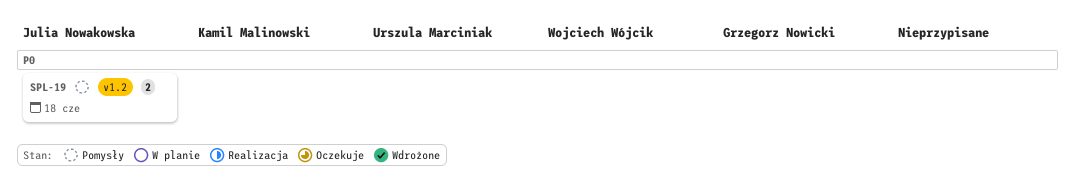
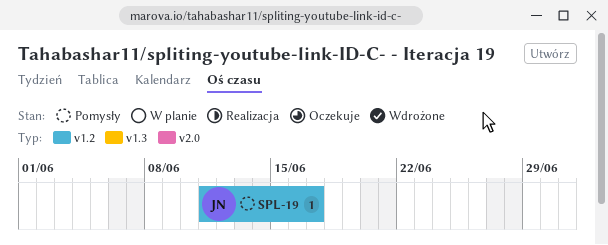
SPL-19, estimate: 2 -> 1
SPL-19, due: Jun 18 -> Jun 17

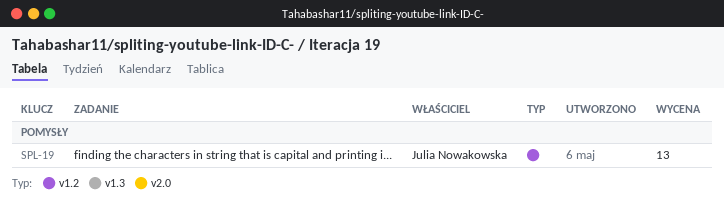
SPL-19, estimate: 1 -> 13

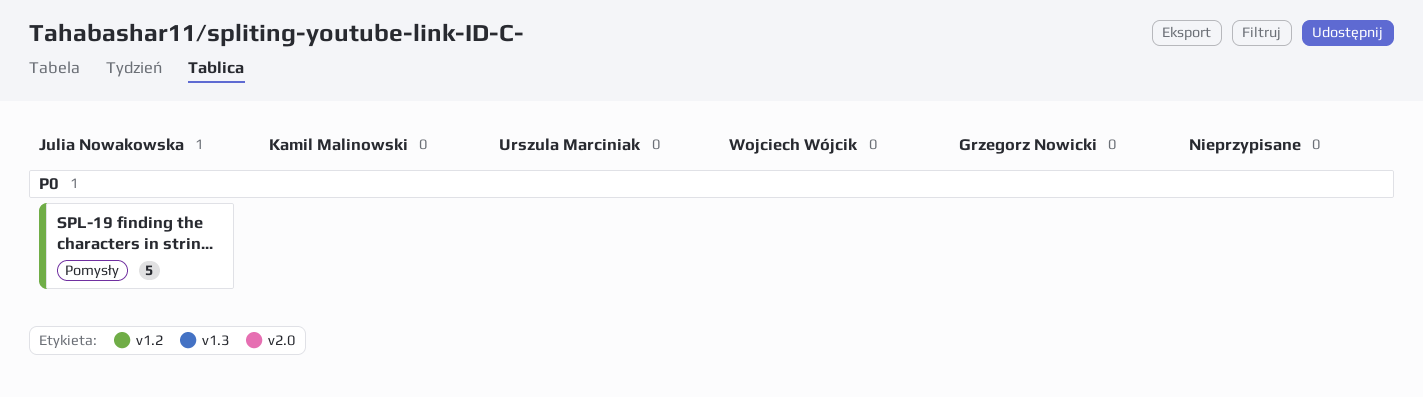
SPL-19, estimate: 13 -> 5

